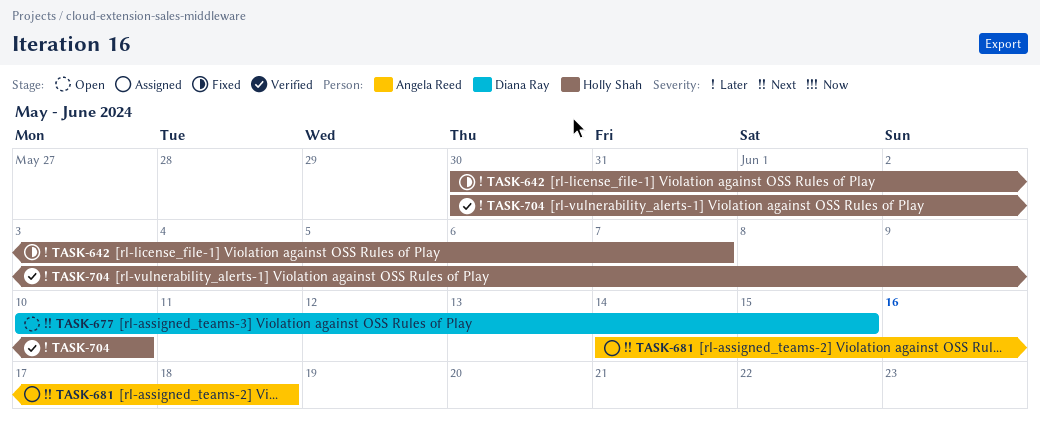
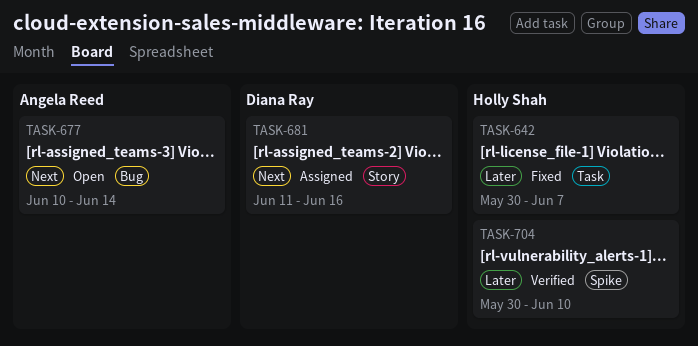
TASK-677, owner: Diana Ray -> Angela Reed
TASK-677, due: Jun 15 -> Jun 14
TASK-681, owner: Angela Reed -> Diana Ray
TASK-681, start: Jun 14 -> Jun 11
TASK-681, due: Jun 18 -> Jun 16

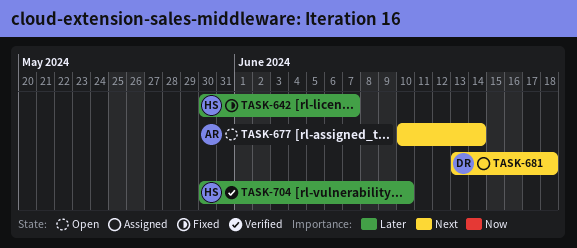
TASK-681, start: Jun 11 -> Jun 13
TASK-681, due: Jun 16 -> Jun 18

